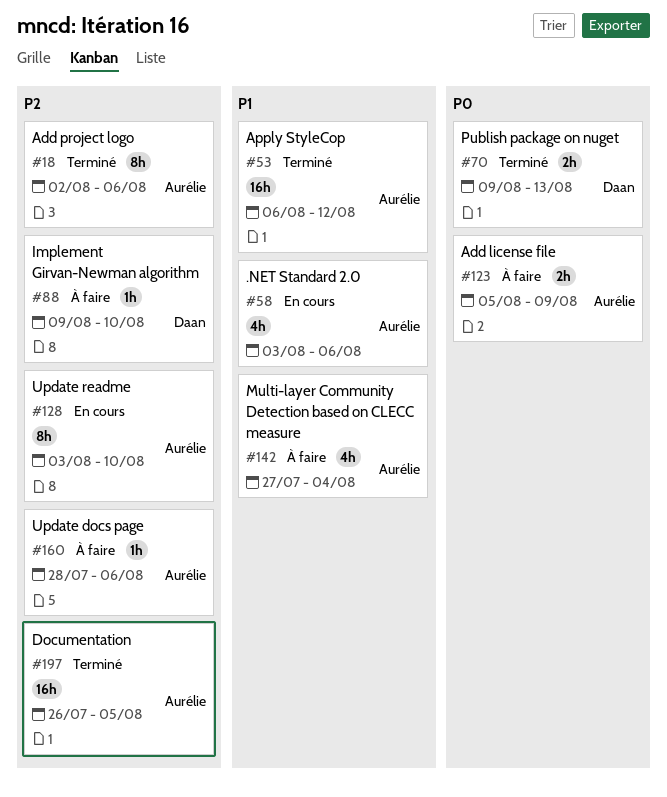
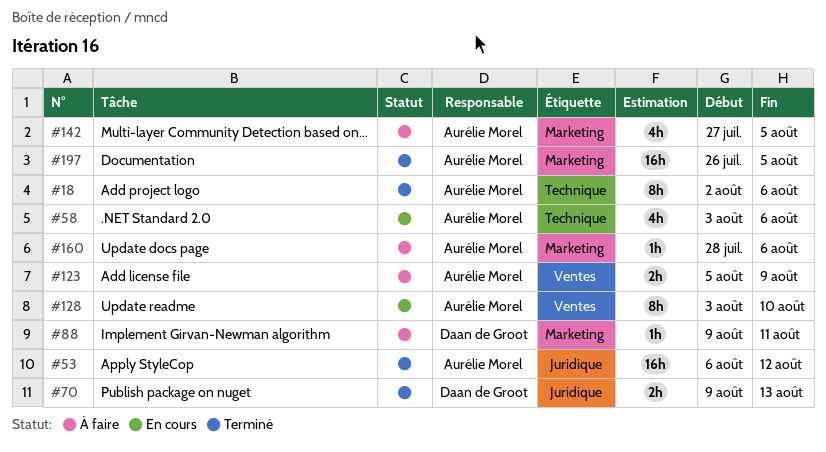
#88, due: Aug 10 -> Aug 11
#142, due: Aug 4 -> Aug 5

